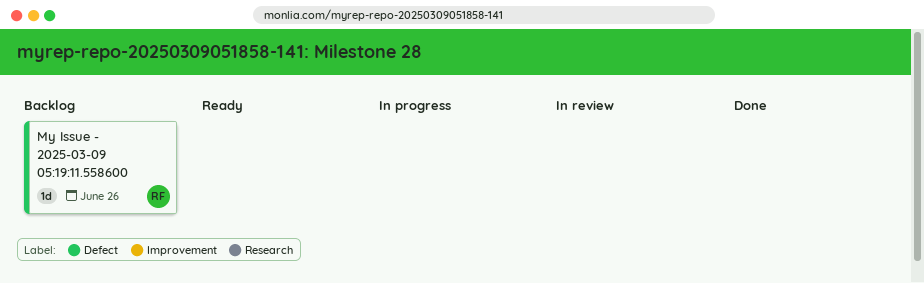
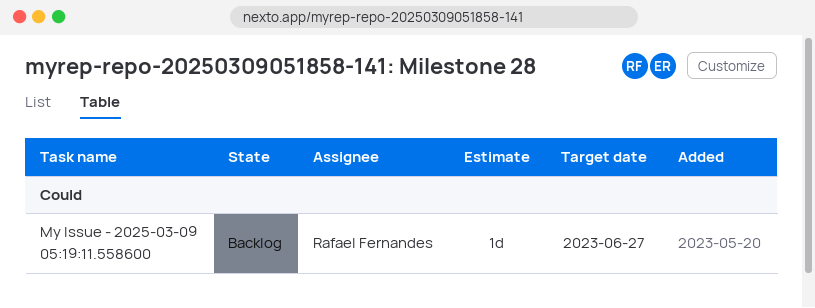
My Issue - 2025-03-09 05:19:11.558600, due: Jun 26 -> Jun 27

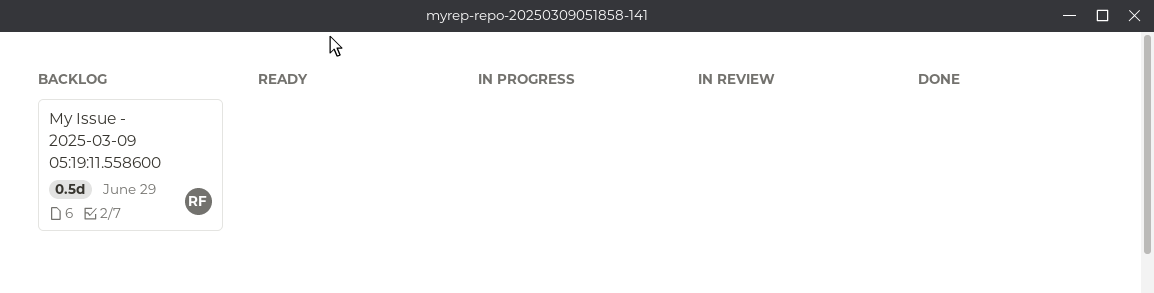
My Issue - 2025-03-09 05:19:11.558600, estimate: 1d -> 0.5d
My Issue - 2025-03-09 05:19:11.558600, due: Jun 27 -> Jun 29

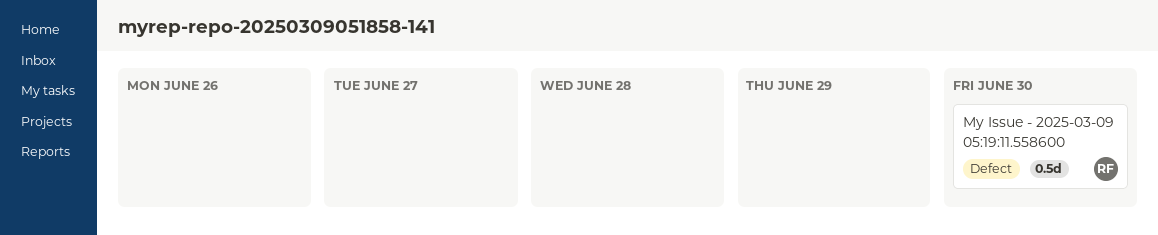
My Issue - 2025-03-09 05:19:11.558600, due: Jun 29 -> Jun 30

